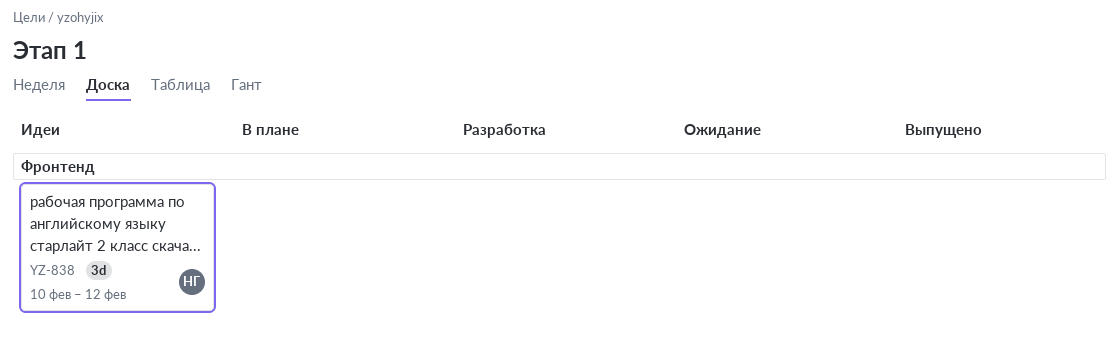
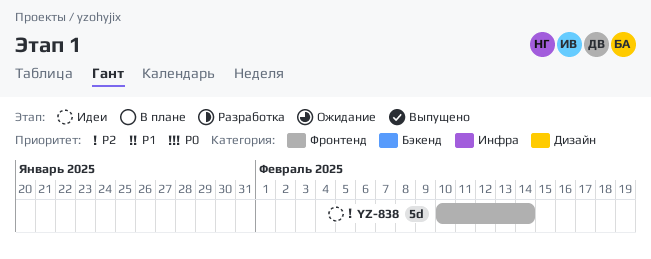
YZ-838, estimate: 3d -> 5d
YZ-838, due: Feb 12 -> Feb 14

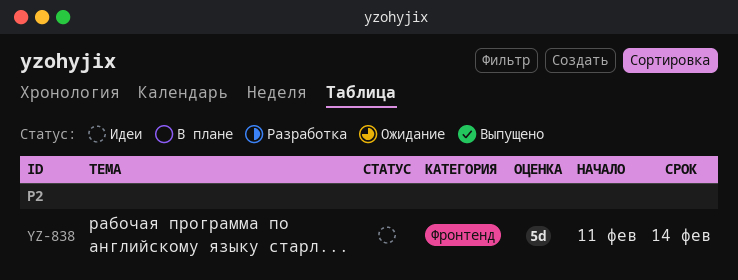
YZ-838, start: Feb 10 -> Feb 11

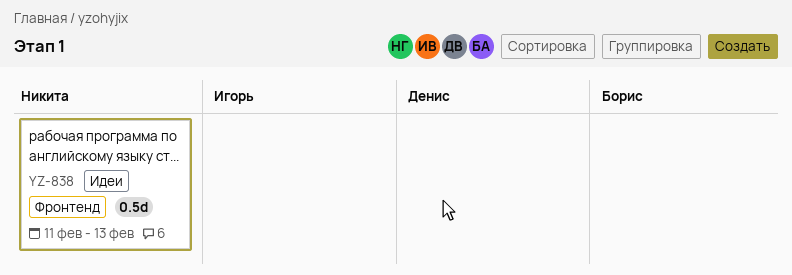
YZ-838, estimate: 5d -> 0.5d
YZ-838, due: Feb 14 -> Feb 13

